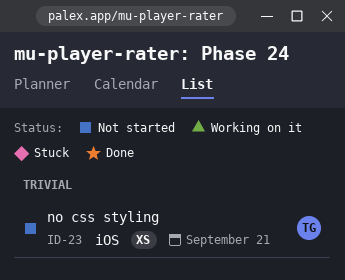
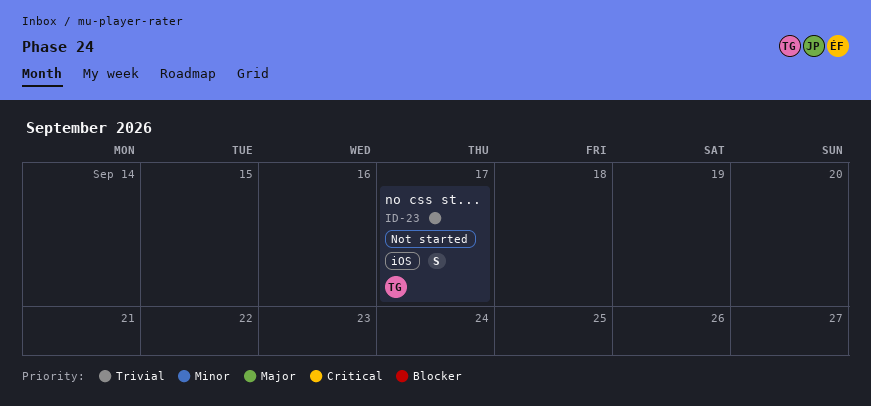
ID-23, estimate: XS -> S
ID-23, due: Sep 21 -> Sep 17

